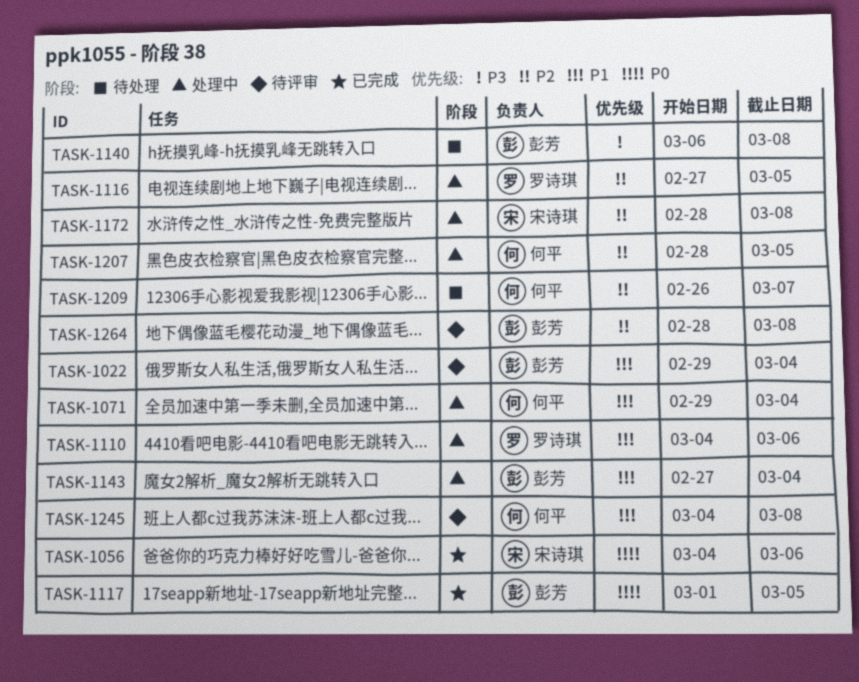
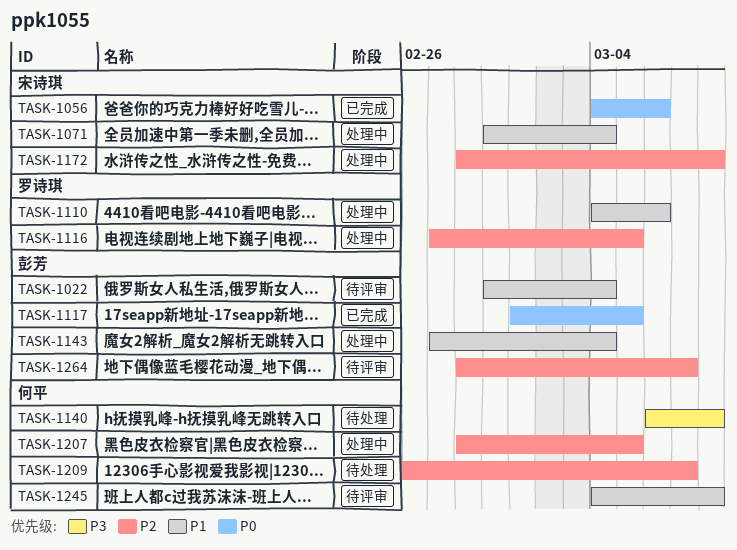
TASK-1071, owner: 何平 -> 宋诗琪
TASK-1140, owner: 彭芳 -> 何平
TASK-1264, due: Mar 8 -> Mar 7

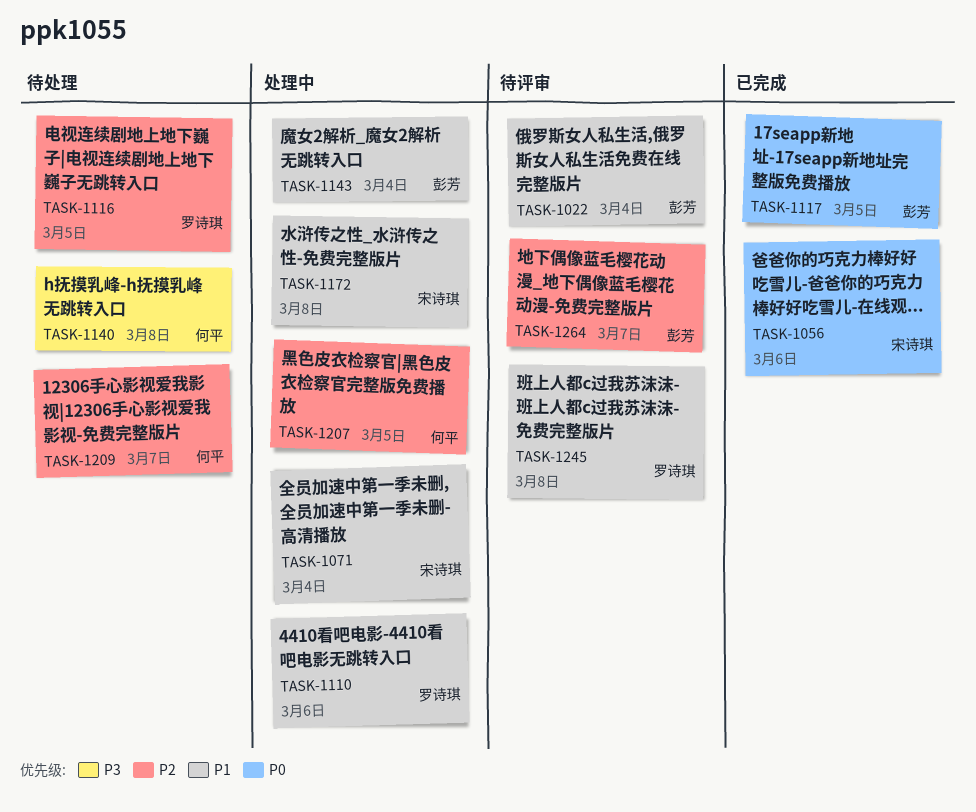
TASK-1116, status: 处理中 -> 待处理
TASK-1172, priority: P2 -> P1
TASK-1245, owner: 何平 -> 罗诗琪

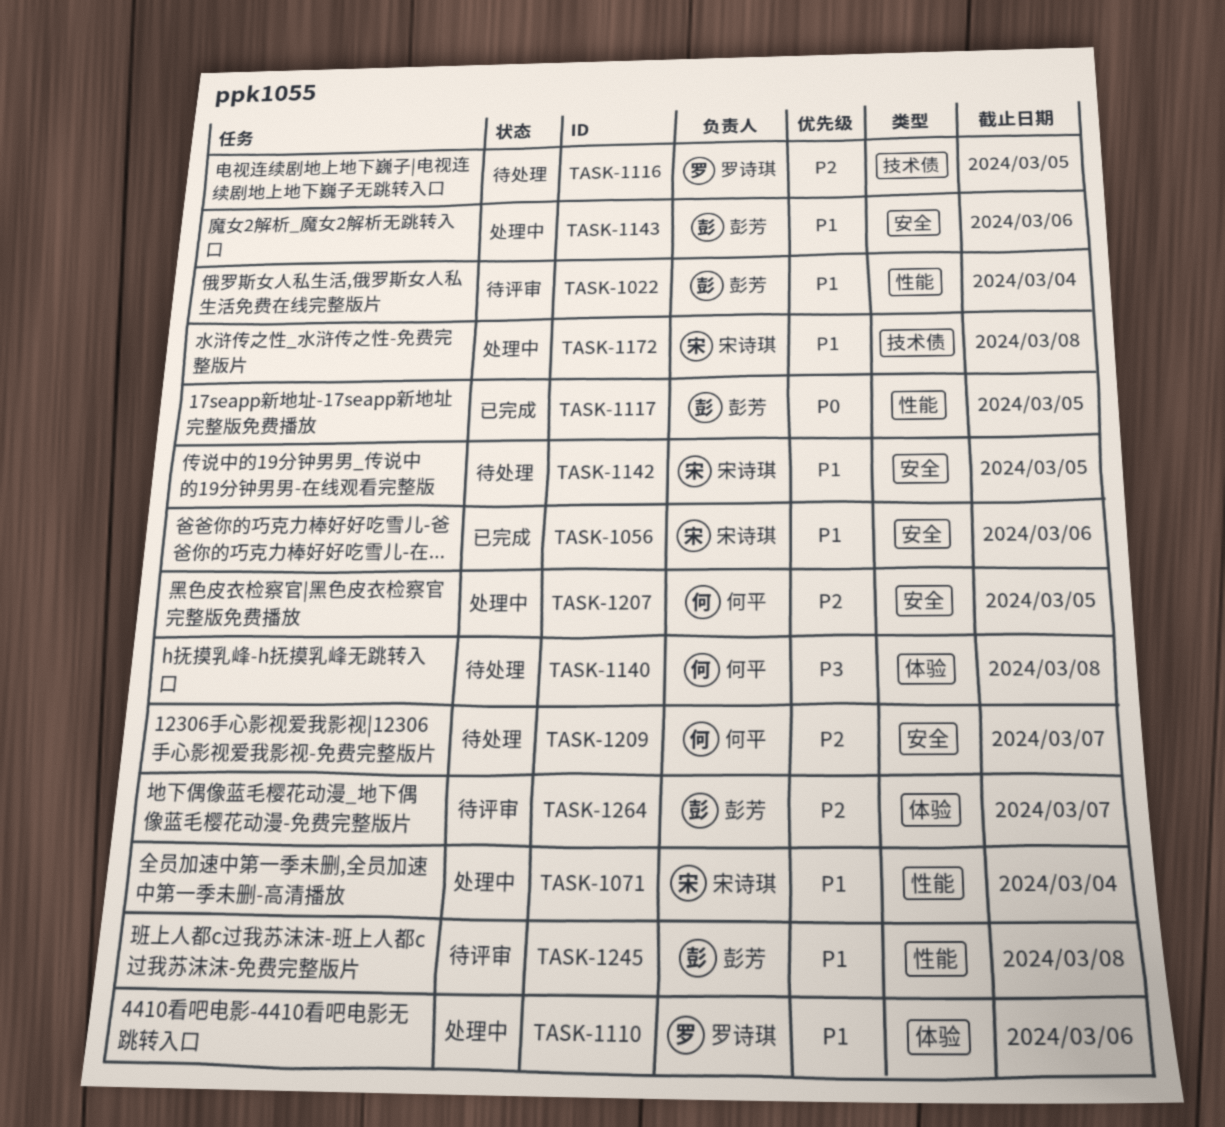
TASK-1056, priority: P0 -> P1
TASK-1142: none -> present
TASK-1143, due: Mar 4 -> Mar 6
TASK-1245, owner: 罗诗琪 -> 彭芳

